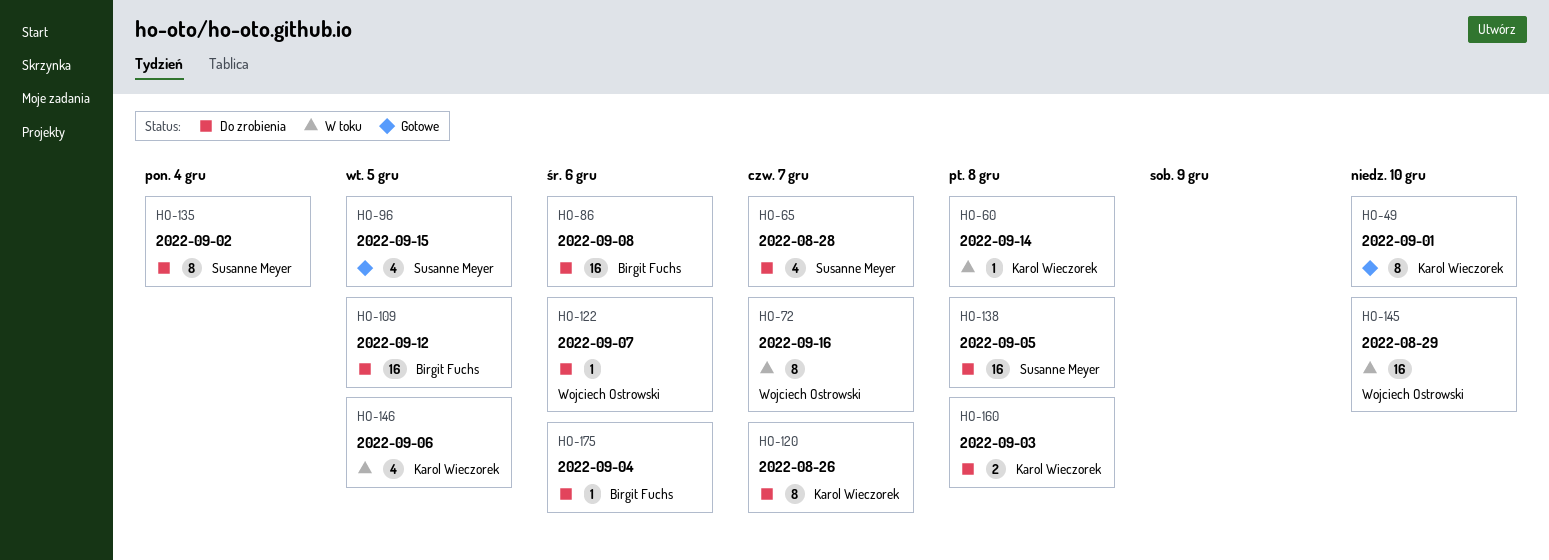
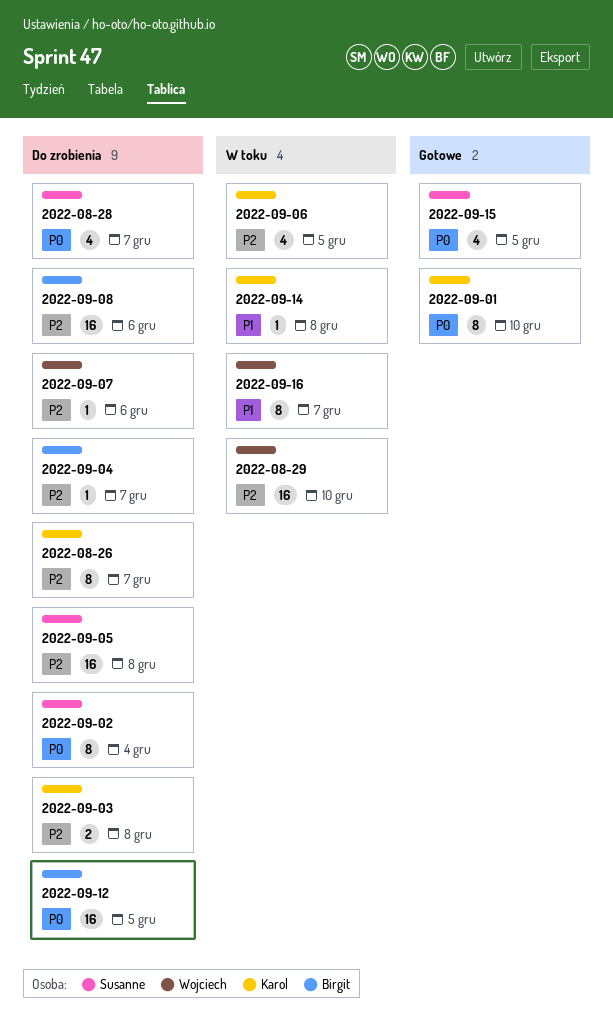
2022-09-04, due: Dec 6 -> Dec 7

